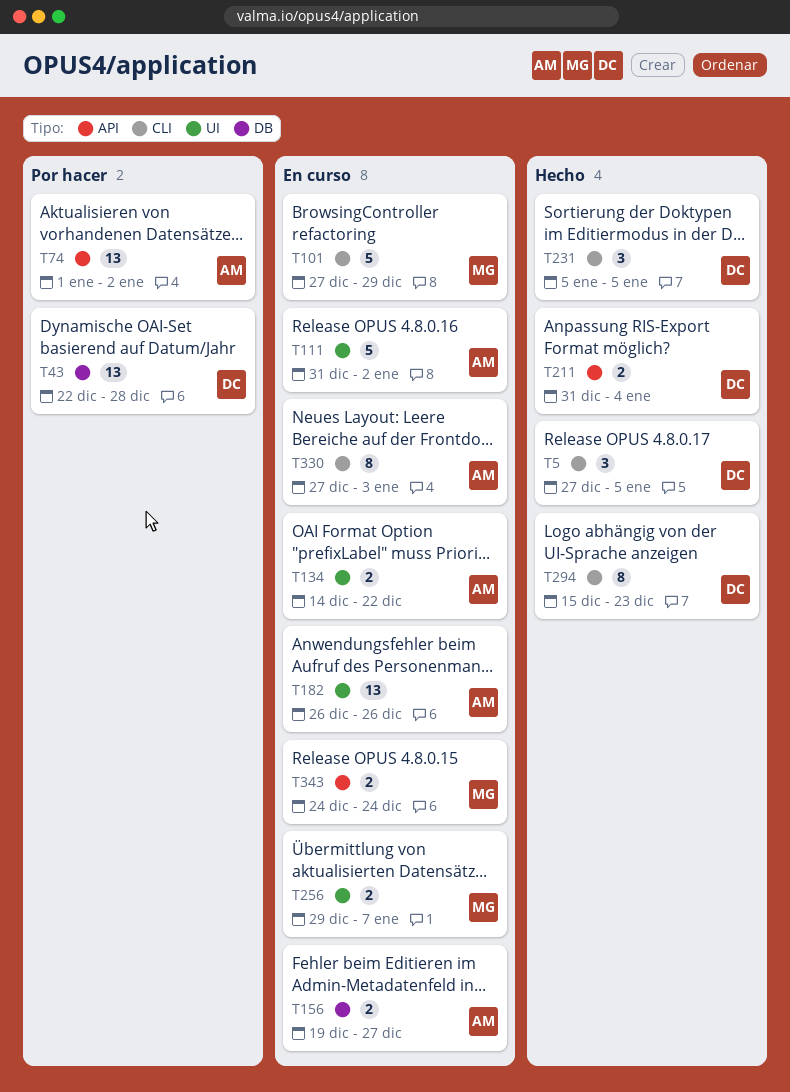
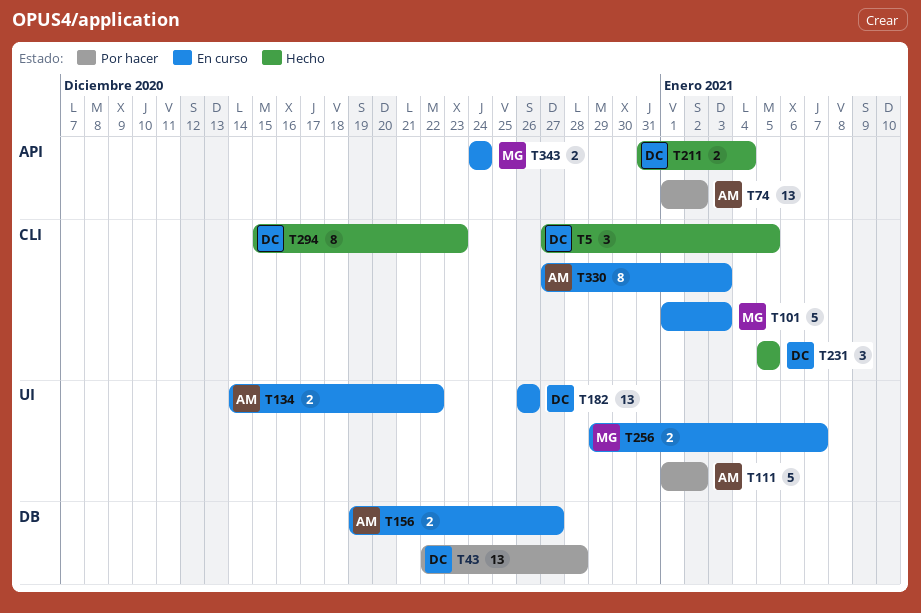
T101, start: Dec 27 -> Jan 1
T101, due: Dec 29 -> Jan 3
T111, status: En curso -> Por hacer
T111, start: Dec 31 -> Jan 1
T182, owner: AM -> DC

